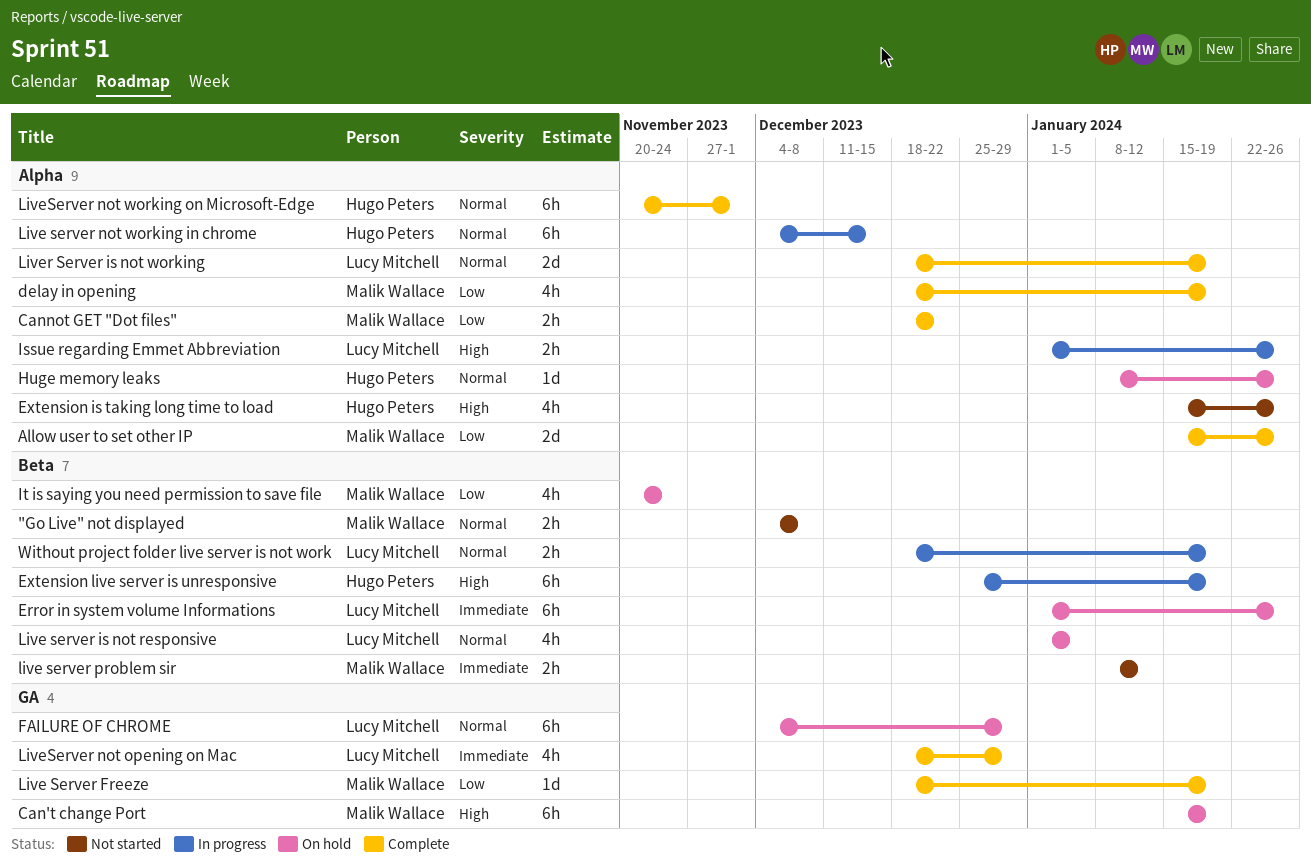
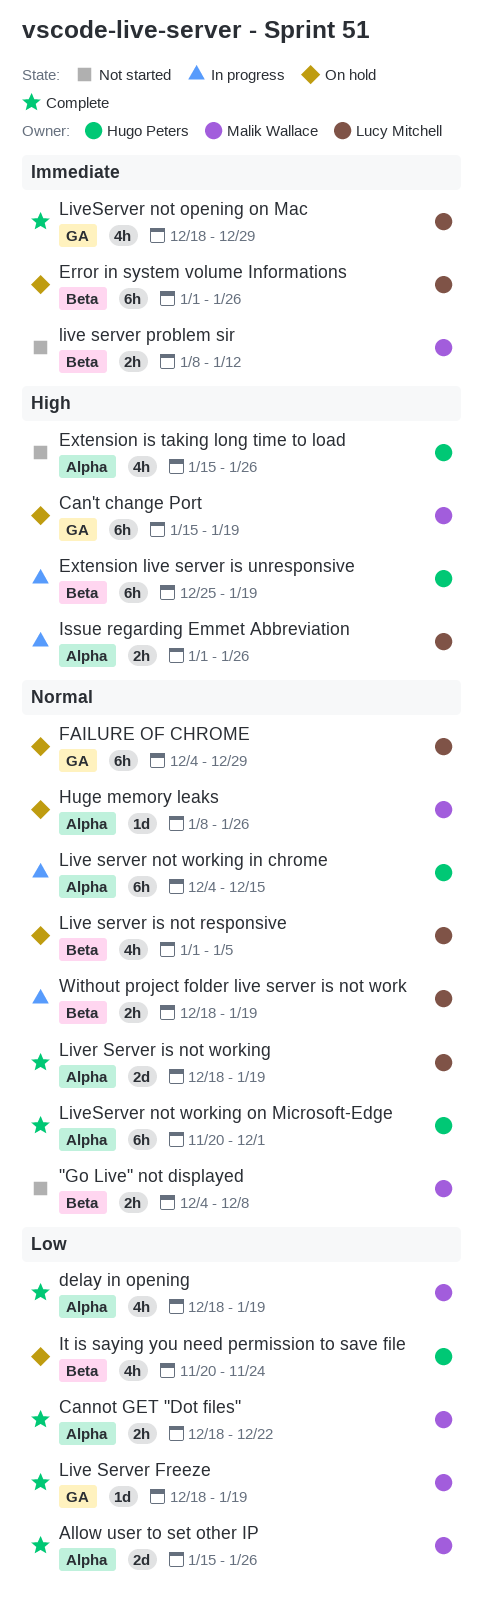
Huge memory leaks, owner: Hugo Peters -> Malik Wallace
It is saying you need permission to save file, owner: Malik Wallace -> Hugo Peters

